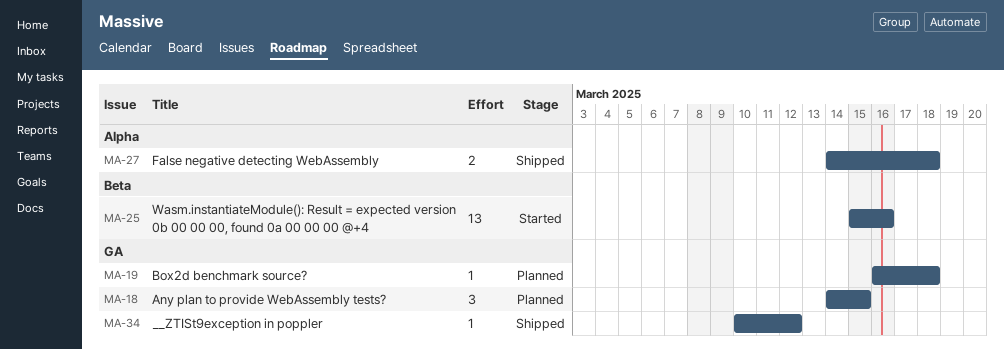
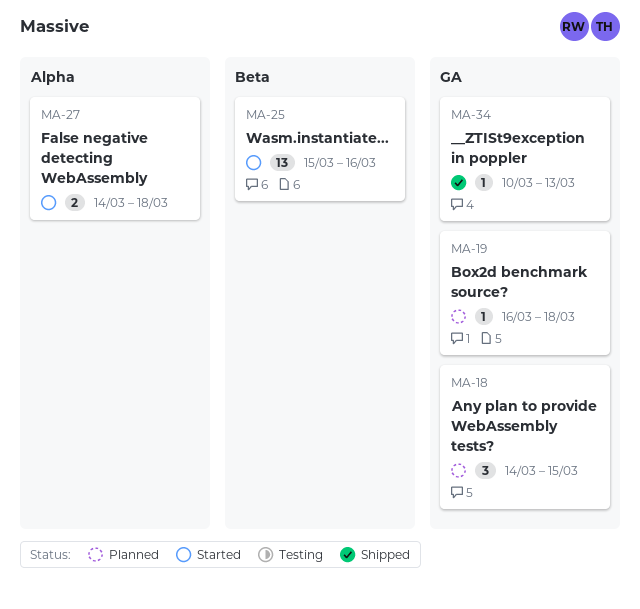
MA-27, status: Shipped -> Started
MA-34, due: Mar 12 -> Mar 13

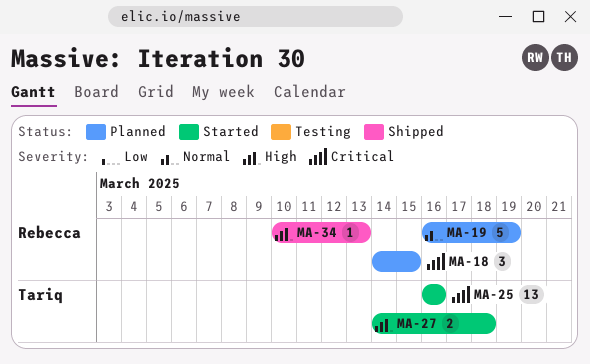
MA-19, estimate: 1 -> 5
MA-19, due: Mar 18 -> Mar 19
MA-25, start: Mar 15 -> Mar 16

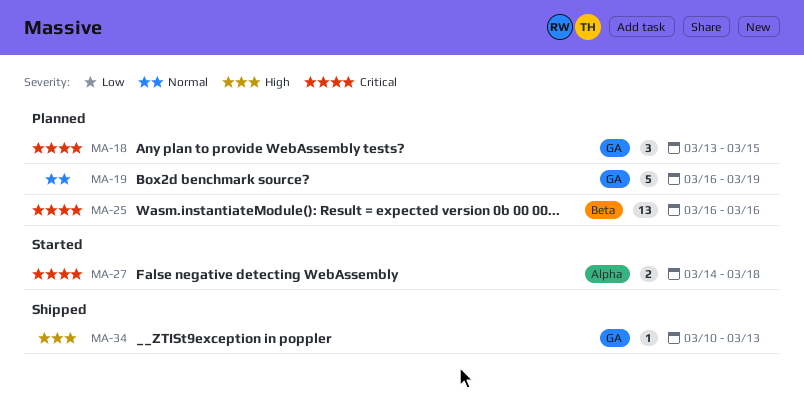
MA-18, start: Mar 14 -> Mar 13
MA-25, status: Started -> Planned
MA-27, priority: High -> Critical

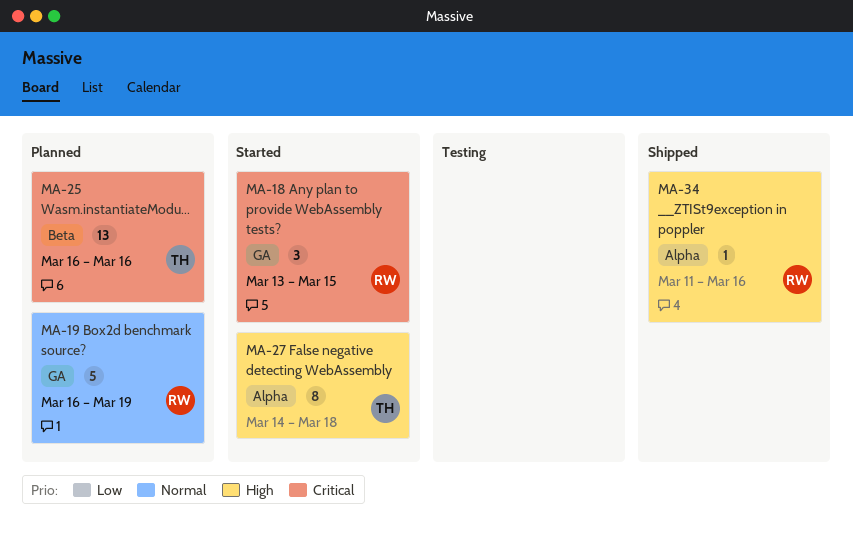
MA-18, status: Planned -> Started
MA-27, priority: Critical -> High
MA-27, estimate: 2 -> 8
MA-34, label: GA -> Alpha
MA-34, start: Mar 10 -> Mar 11
MA-34, due: Mar 13 -> Mar 16

